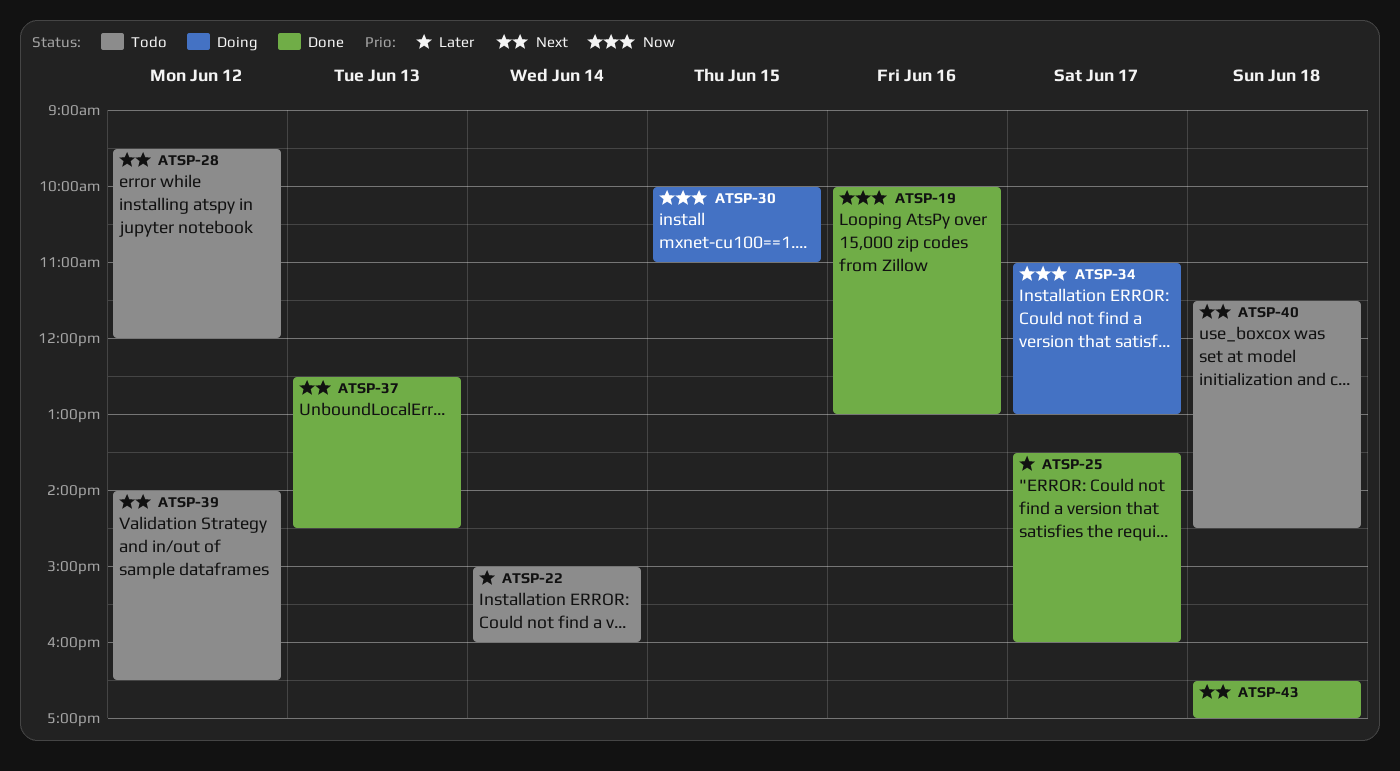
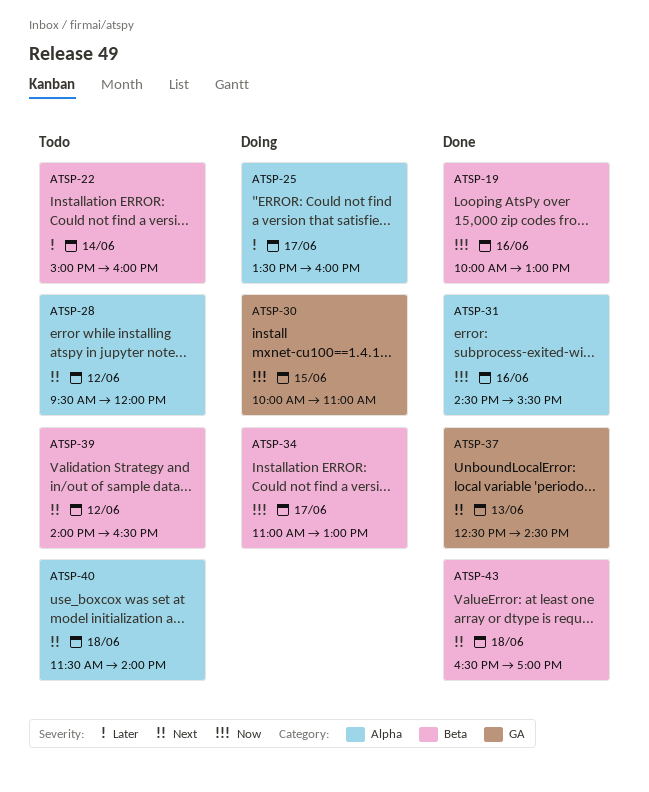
ATSP-25, status: Done -> Doing
ATSP-31: none -> present
ATSP-40, ends: 14:30 -> 14:00

